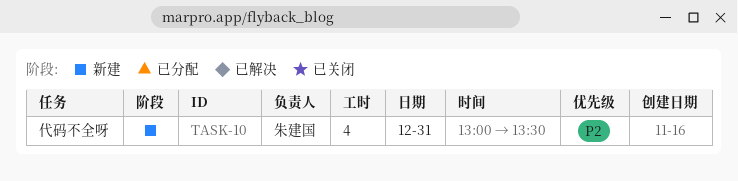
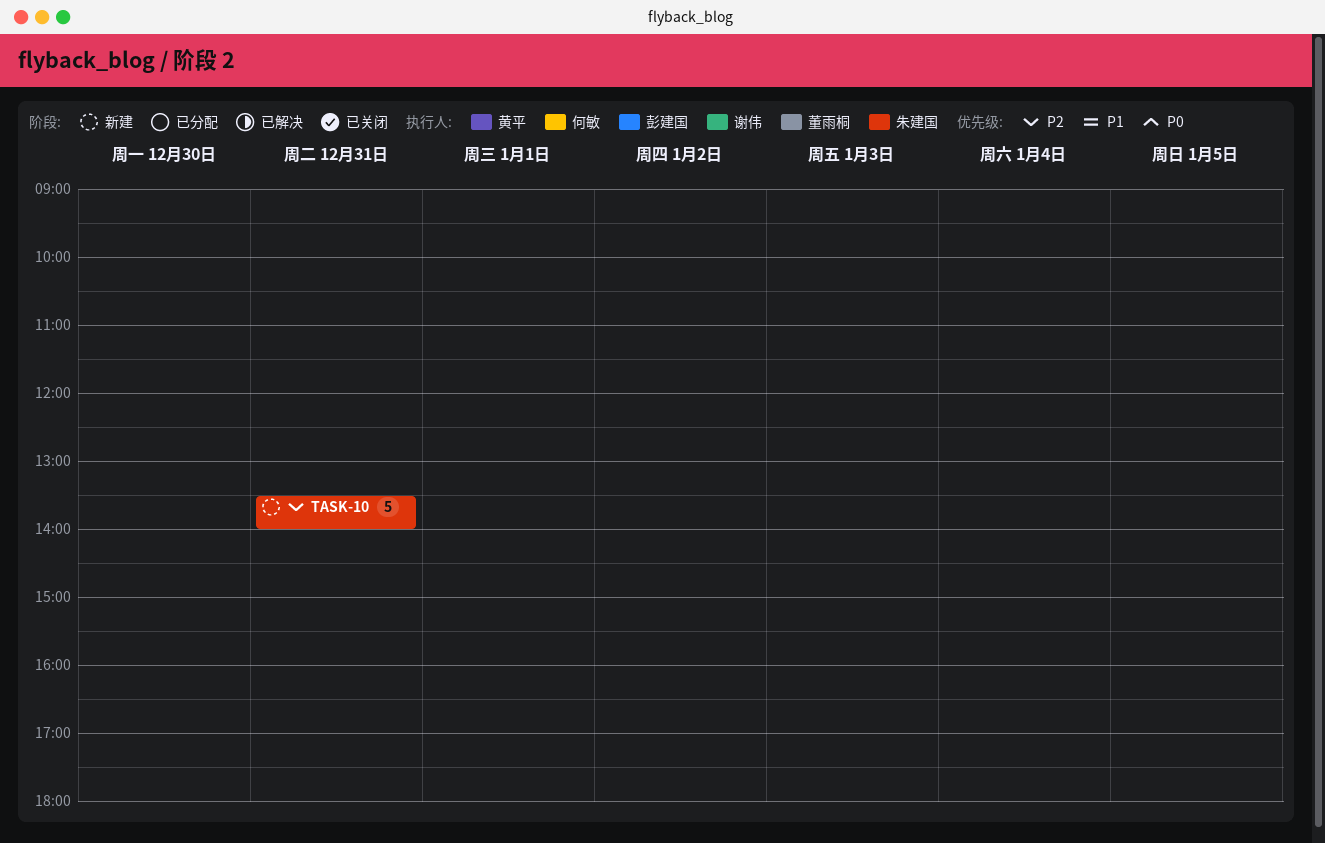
TASK-10, estimate: 4 -> 5
TASK-10, begins: 13:00 -> 13:30
TASK-10, ends: 13:30 -> 14:00

